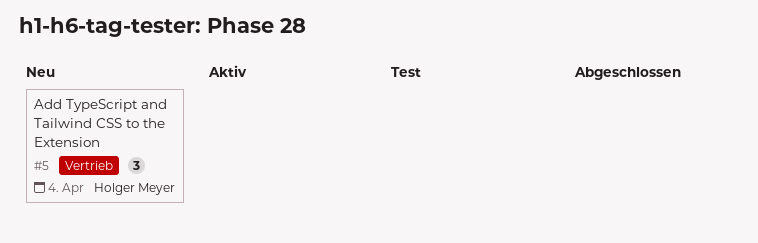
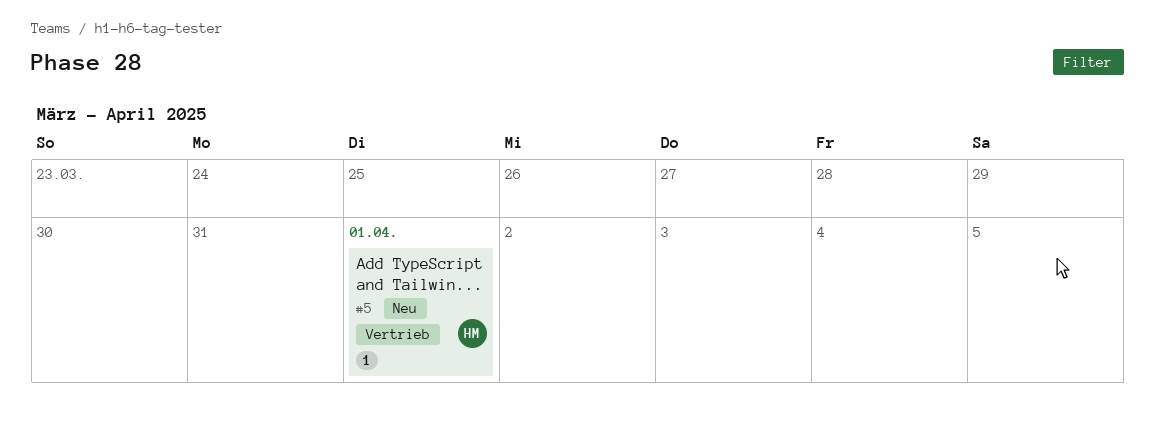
#5, estimate: 3 -> 1
#5, due: Apr 4 -> Apr 1

